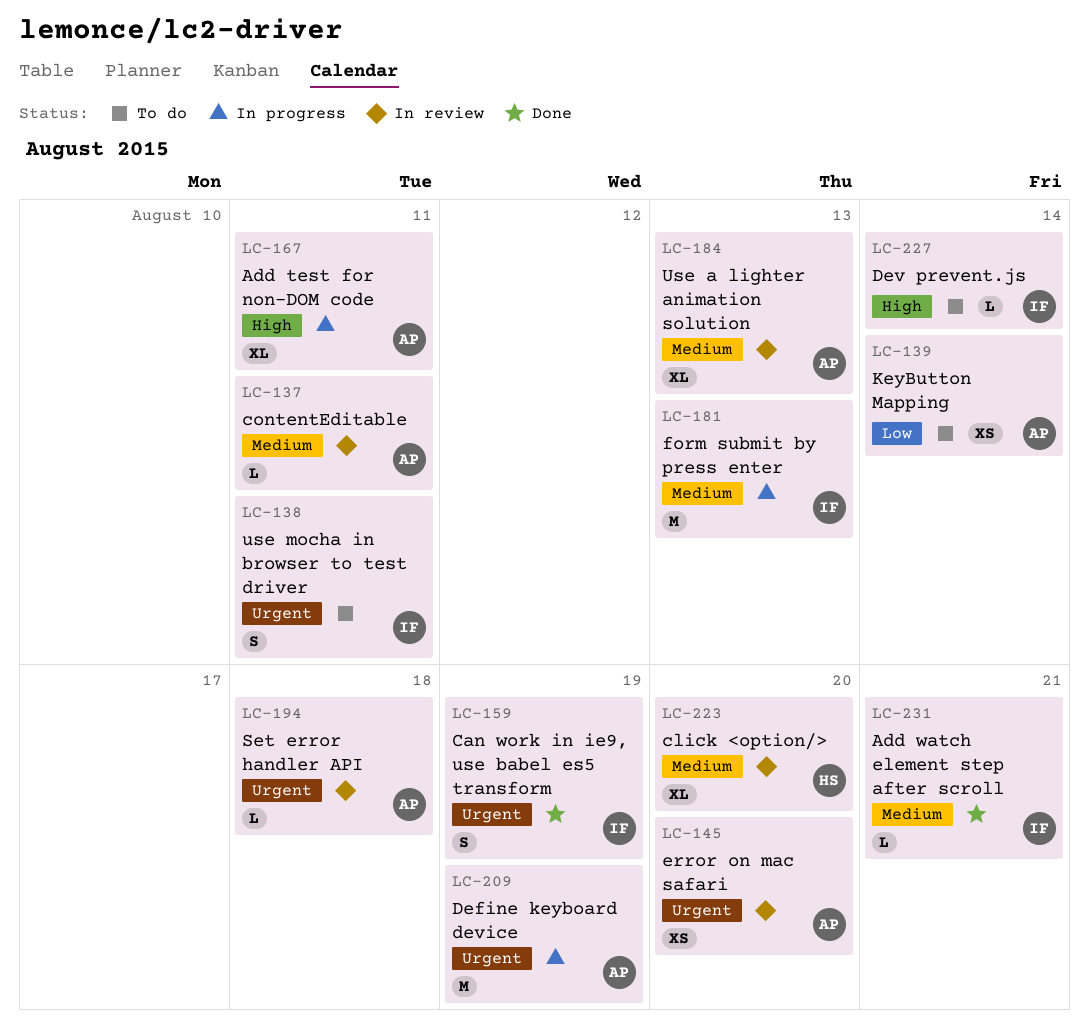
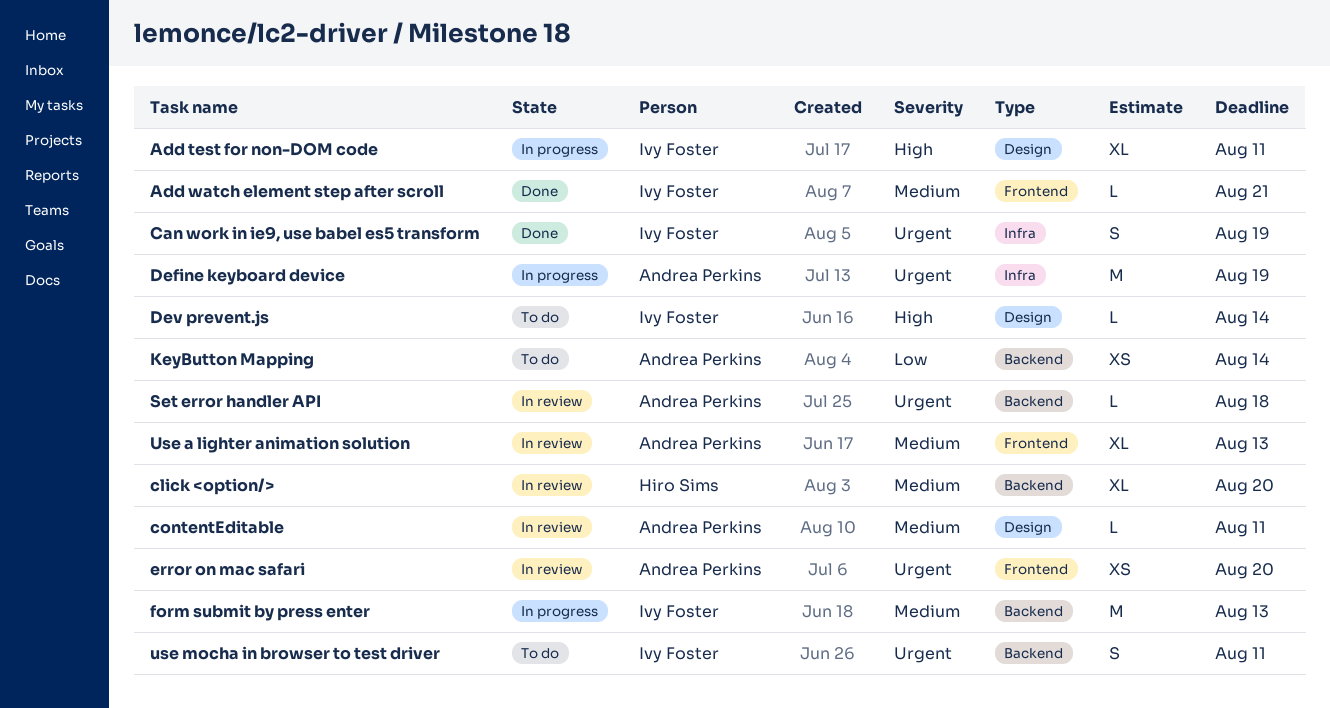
Add test for non-DOM code, owner: Andrea Perkins -> Ivy Foster

